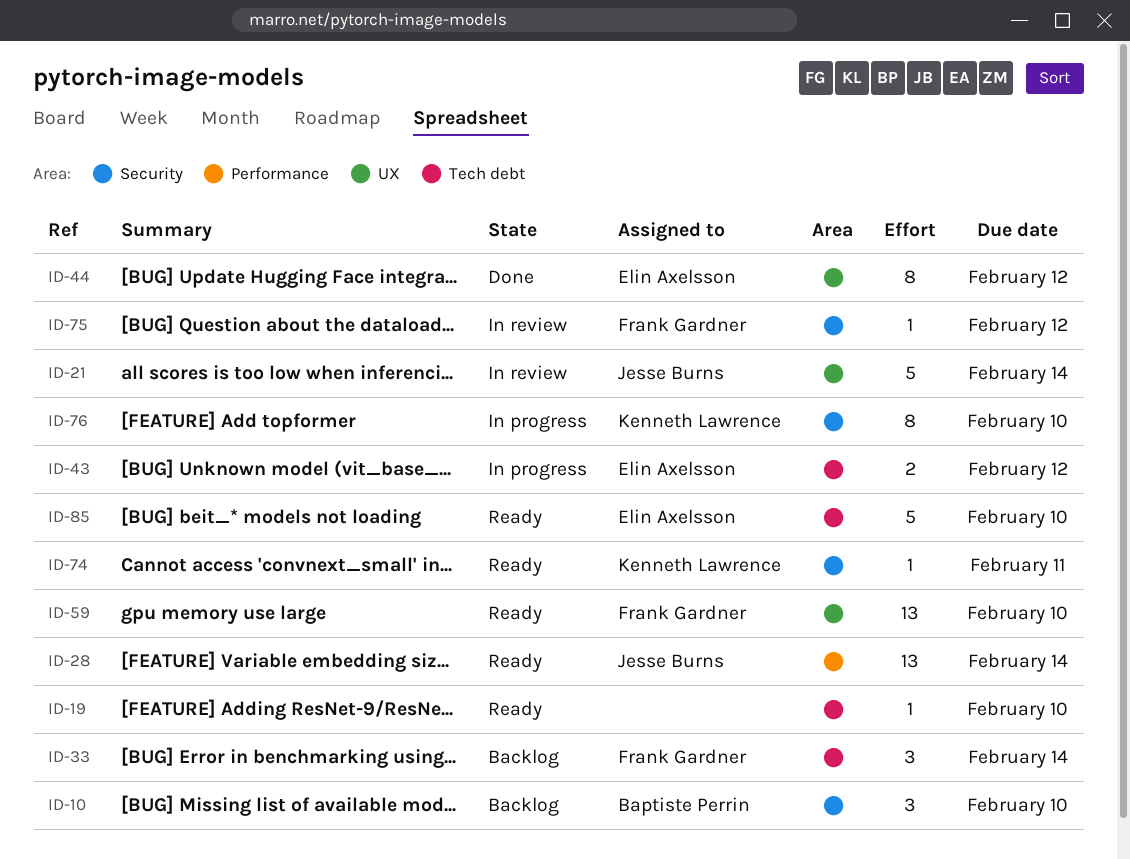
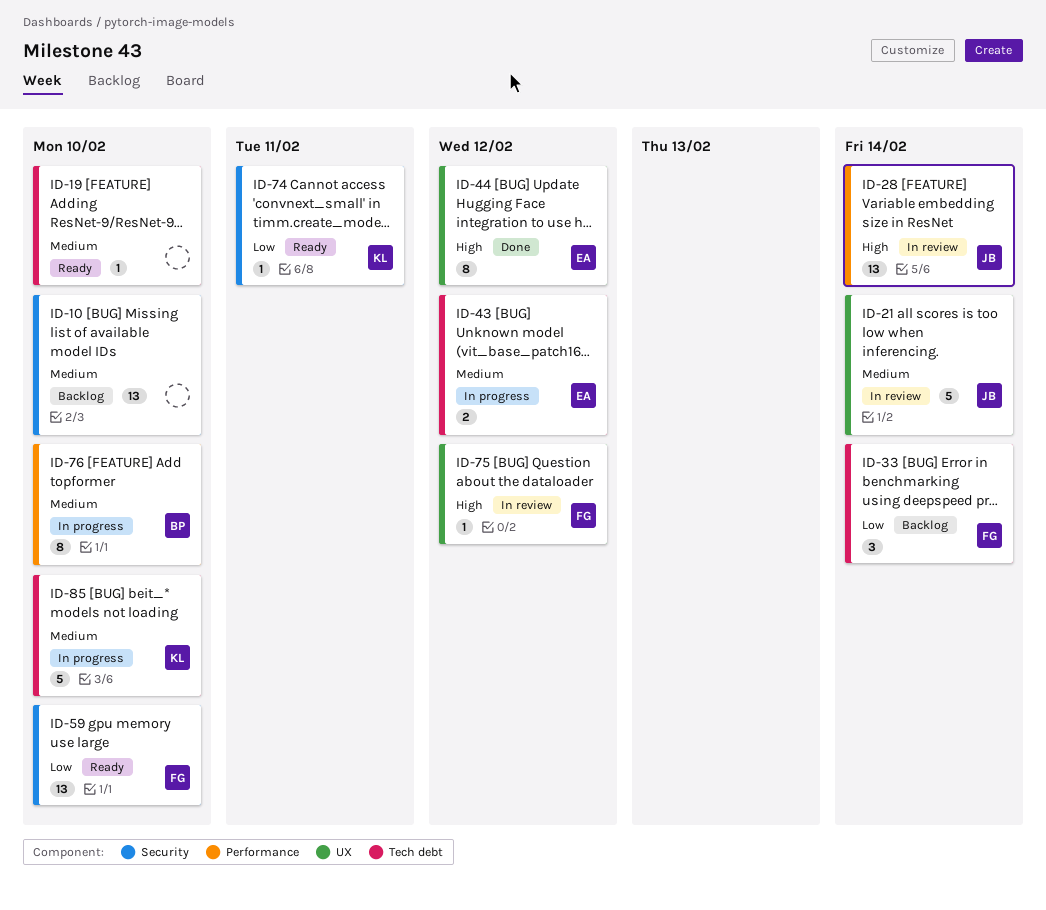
ID-10, owner: Baptiste Perrin -> none
ID-10, estimate: 3 -> 13
ID-28, status: Ready -> In review
ID-59, label: UX -> Security
ID-75, label: Security -> UX
ID-76, owner: Kenneth Lawrence -> Baptiste Perrin
ID-76, label: Security -> Performance
ID-85, status: Ready -> In progress
ID-85, owner: Elin Axelsson -> Kenneth Lawrence

